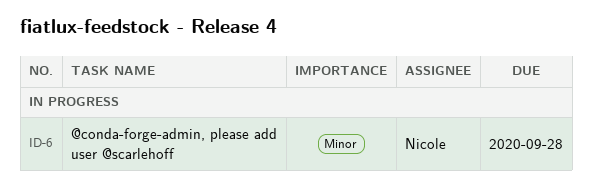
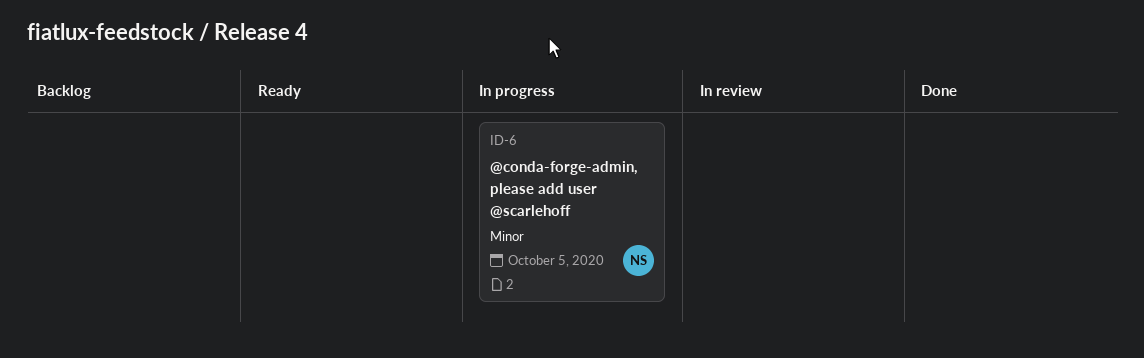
ID-6, due: Sep 28 -> Oct 5

